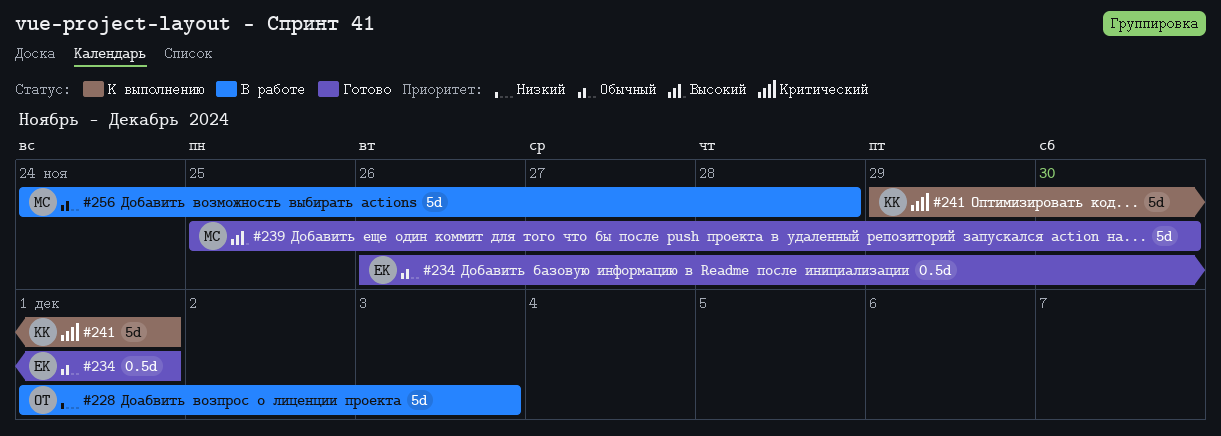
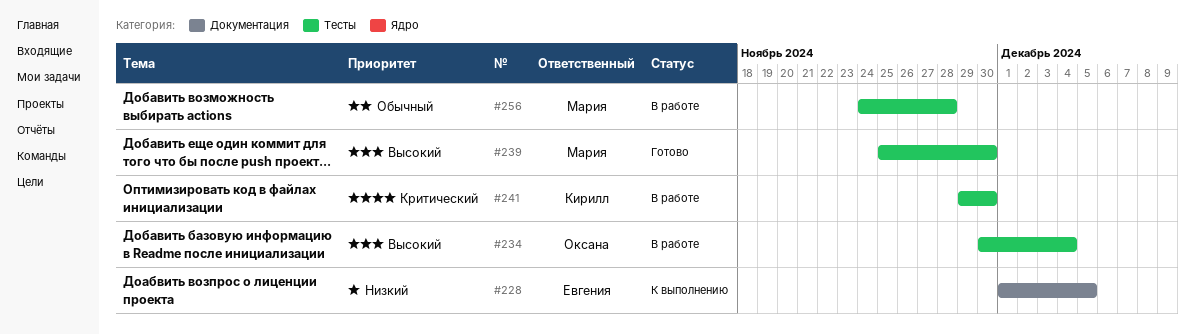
#228, status: В работе -> К выполнению
#228, owner: Оксана -> Евгения
#228, due: Dec 3 -> Dec 5
#234, status: Готово -> В работе
#234, owner: Евгения -> Оксана
#234, priority: Обычный -> Высокий
#234, start: Nov 26 -> Nov 30
#234, due: Dec 1 -> Dec 4
#241, status: К выполнению -> В работе
#241, due: Dec 1 -> Nov 30

